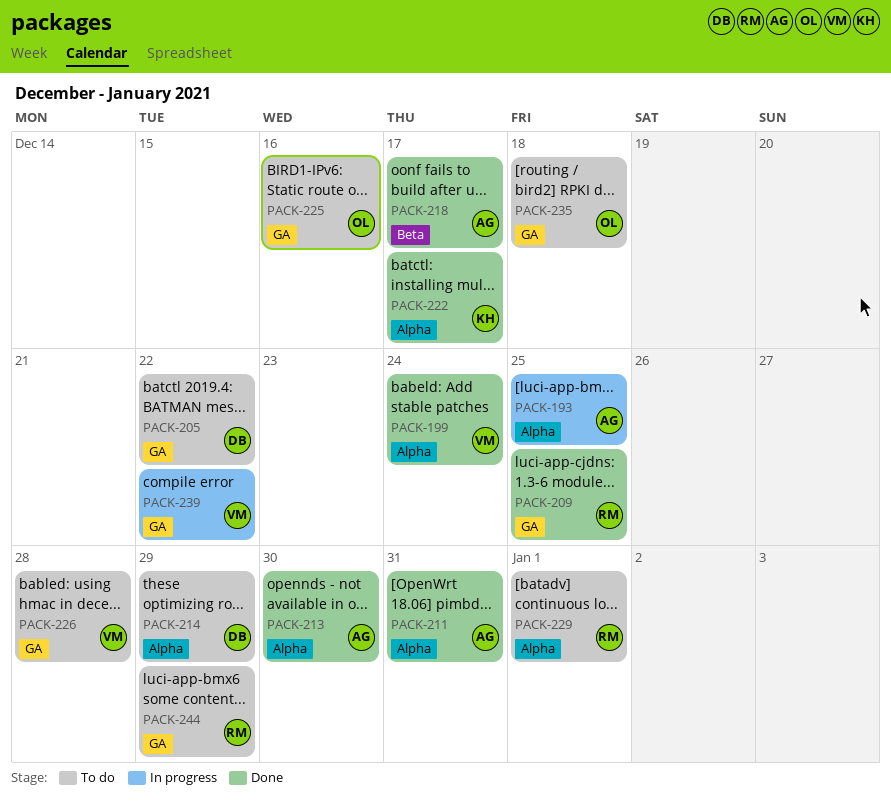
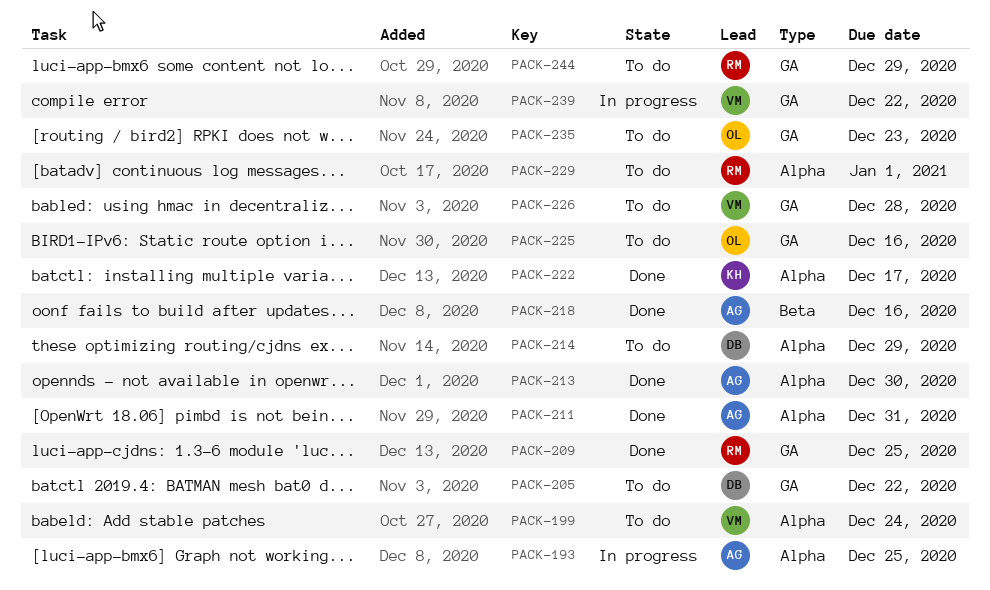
PACK-199, status: Done -> To do
PACK-218, due: Dec 17 -> Dec 16
PACK-235, due: Dec 18 -> Dec 23

